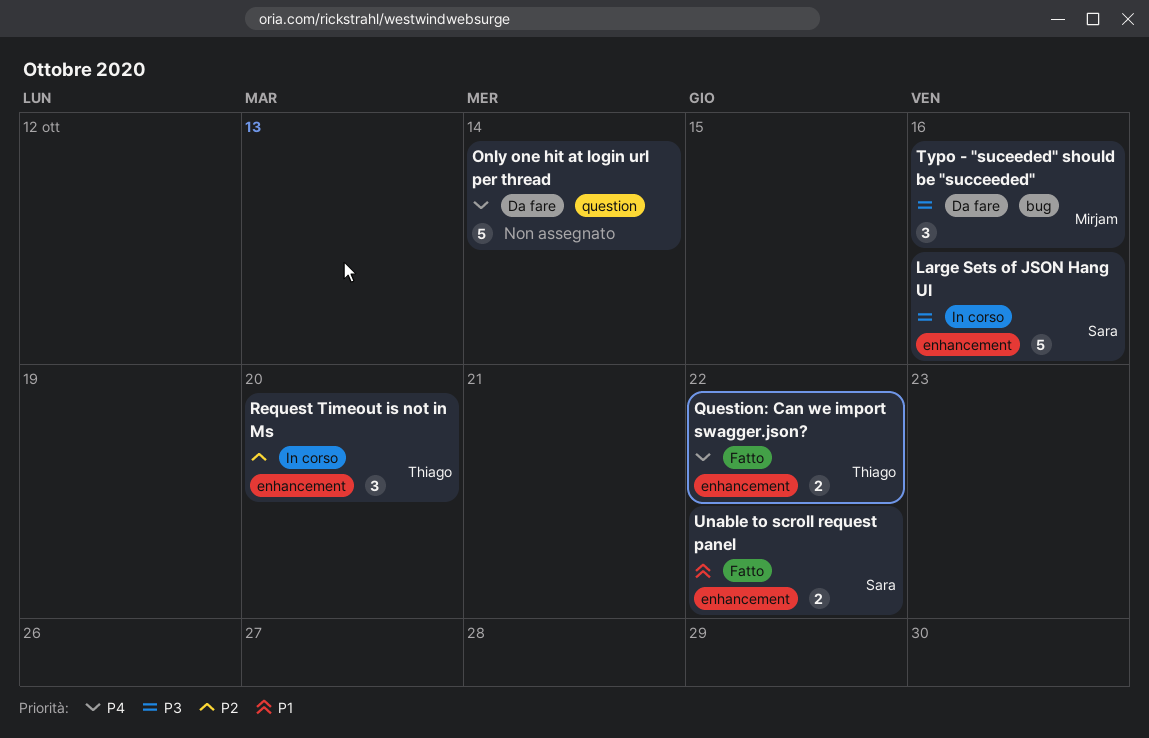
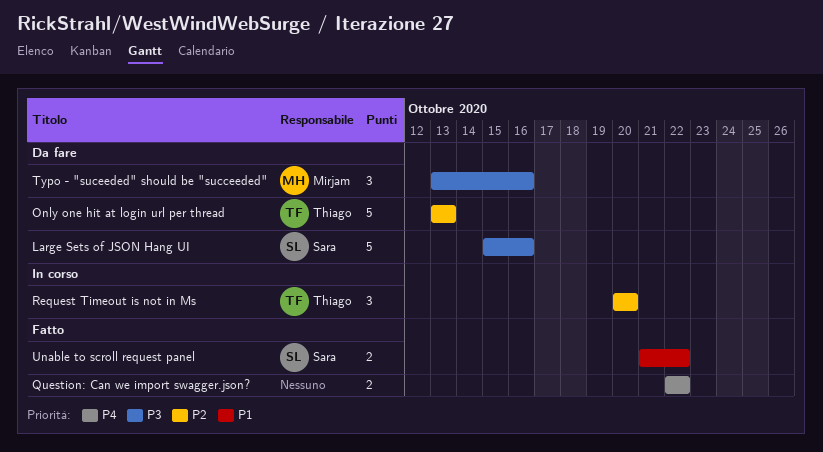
Large Sets of JSON Hang UI, status: In corso -> Da fare
Only one hit at login url per thread, owner: none -> Thiago
Only one hit at login url per thread, priority: P4 -> P2
Only one hit at login url per thread, due: Oct 14 -> Oct 13
Question: Can we import swagger.json?, owner: Thiago -> none

